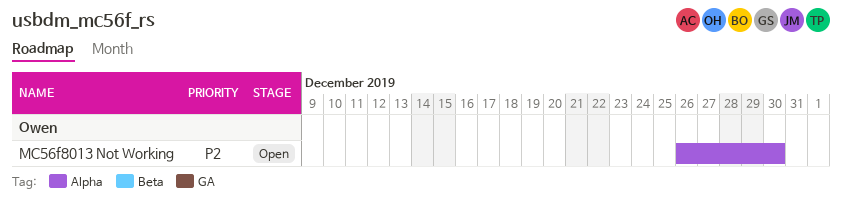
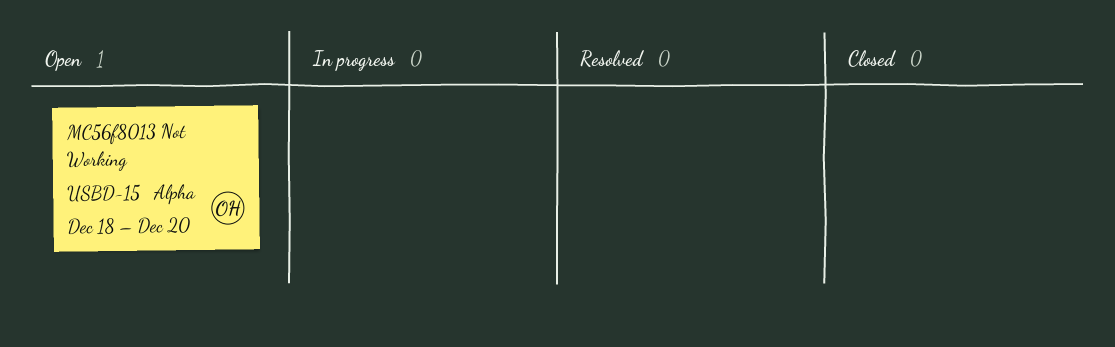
MC56f8013 Not Working, start: Dec 26 -> Dec 18
MC56f8013 Not Working, due: Dec 30 -> Dec 20

